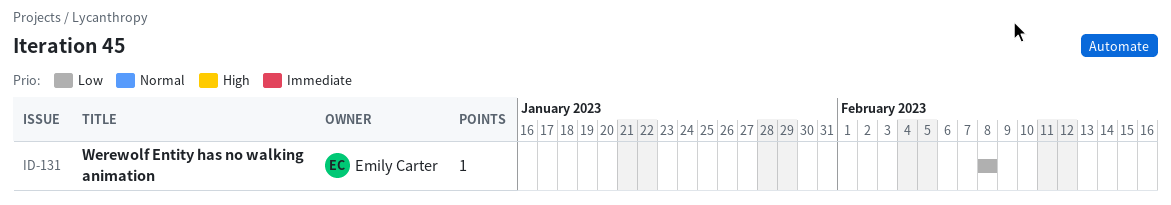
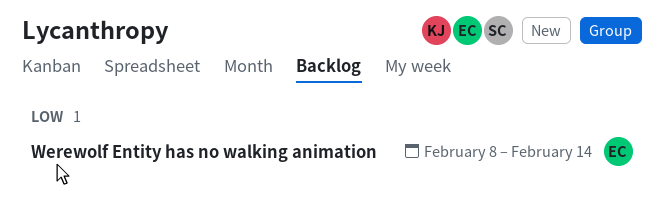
Werewolf Entity has no walking animation, due: Feb 8 -> Feb 14

